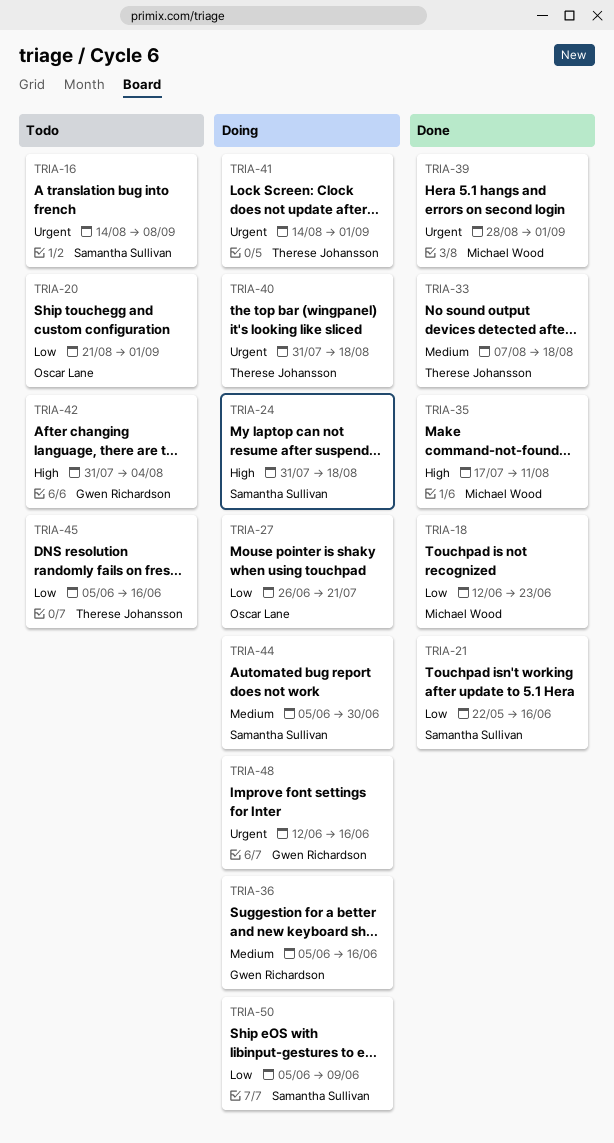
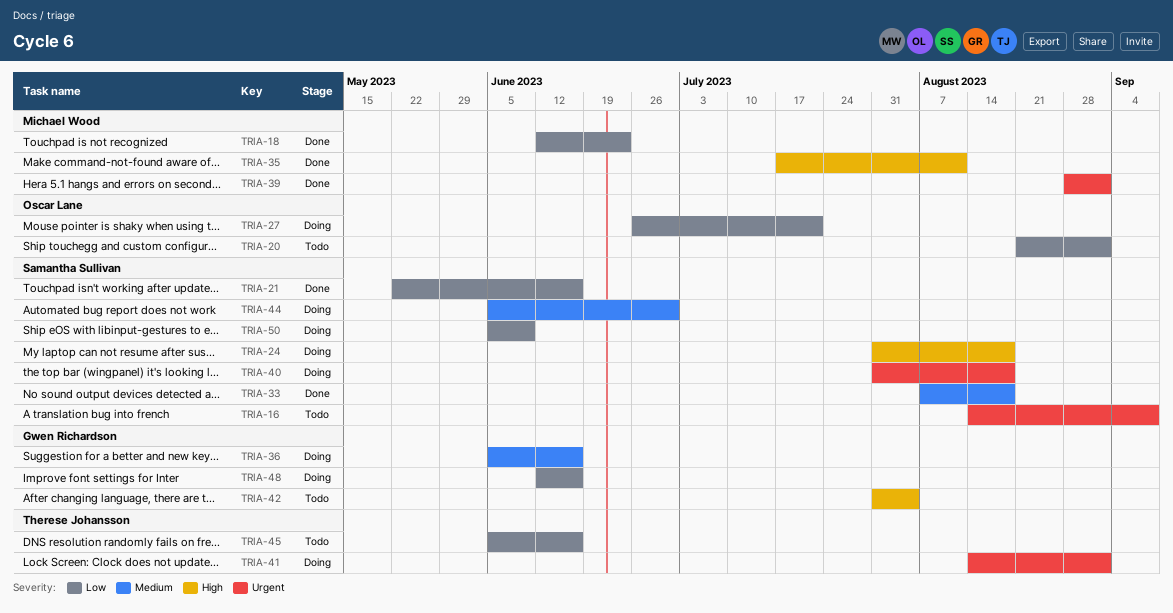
TRIA-33, owner: Therese Johansson -> Samantha Sullivan
TRIA-40, owner: Therese Johansson -> Samantha Sullivan
TRIA-48, priority: Urgent -> Low

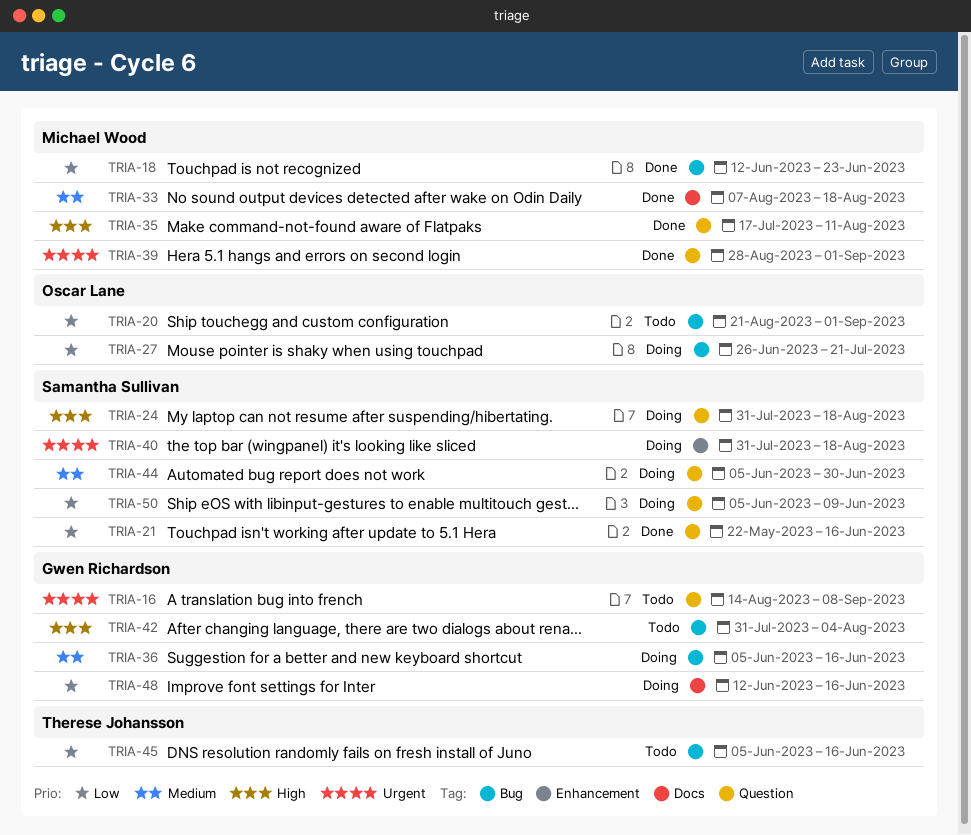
TRIA-16, owner: Samantha Sullivan -> Gwen Richardson
TRIA-33, owner: Samantha Sullivan -> Michael Wood
TRIA-41: present -> none

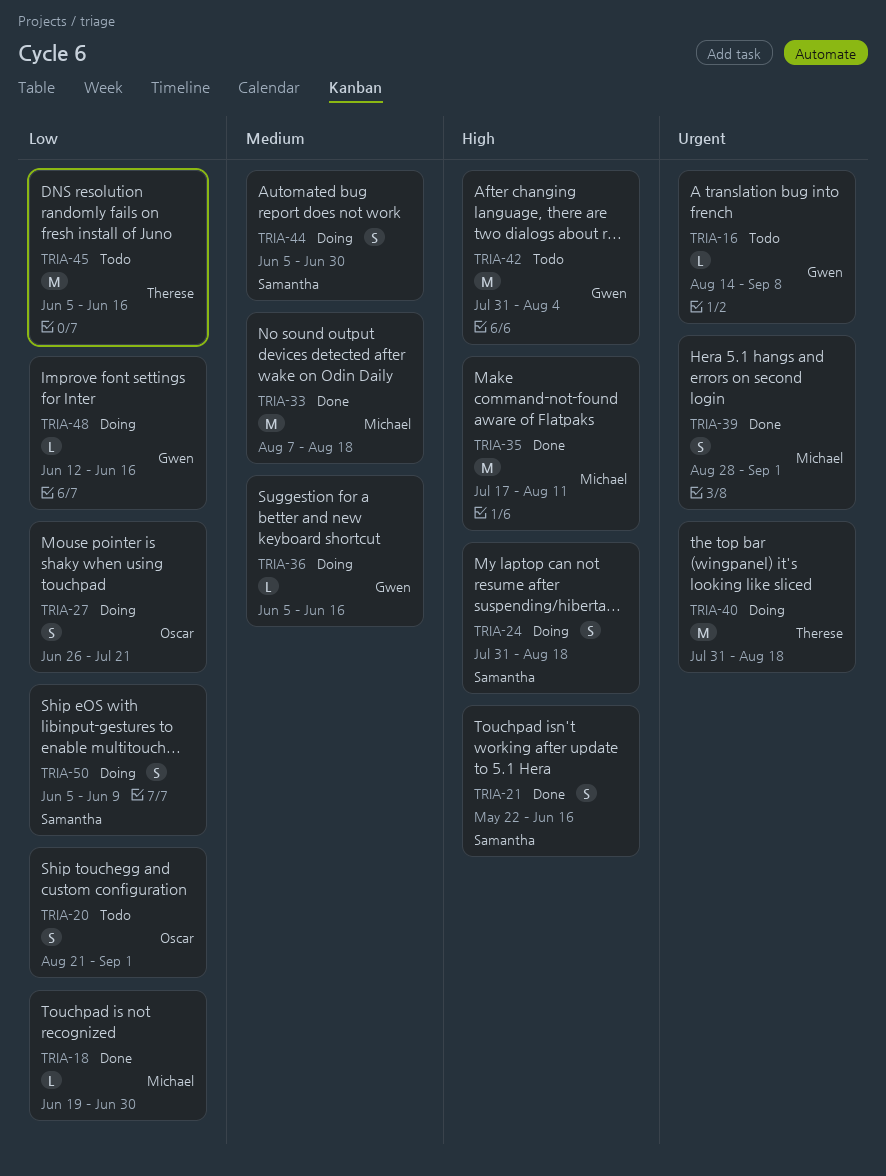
TRIA-18, start: Jun 12 -> Jun 19
TRIA-18, due: Jun 23 -> Jun 30
TRIA-21, priority: Low -> High
TRIA-40, owner: Samantha Sullivan -> Therese Johansson

